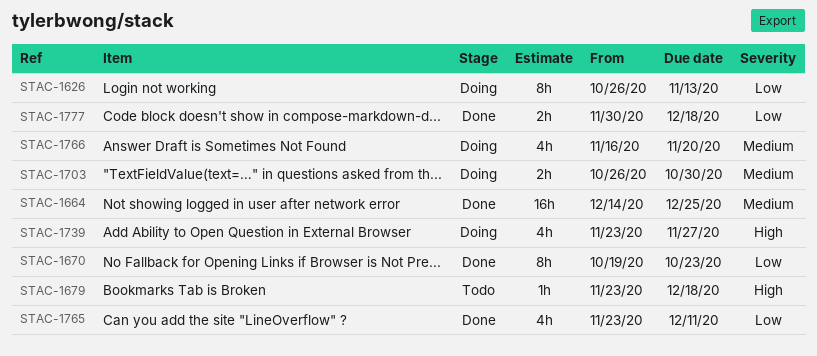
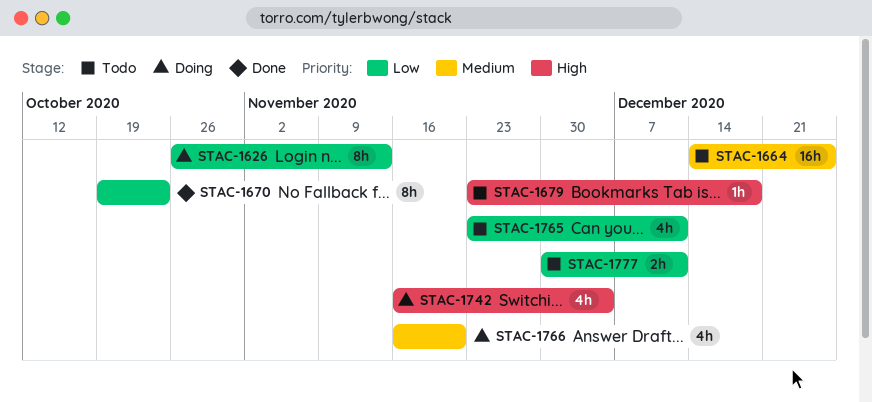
STAC-1664, status: Done -> Todo
STAC-1703: present -> none
STAC-1739: present -> none
STAC-1742: none -> present
STAC-1765, status: Done -> Todo
STAC-1777, status: Done -> Todo
STAC-1777, due: Dec 18 -> Dec 11

